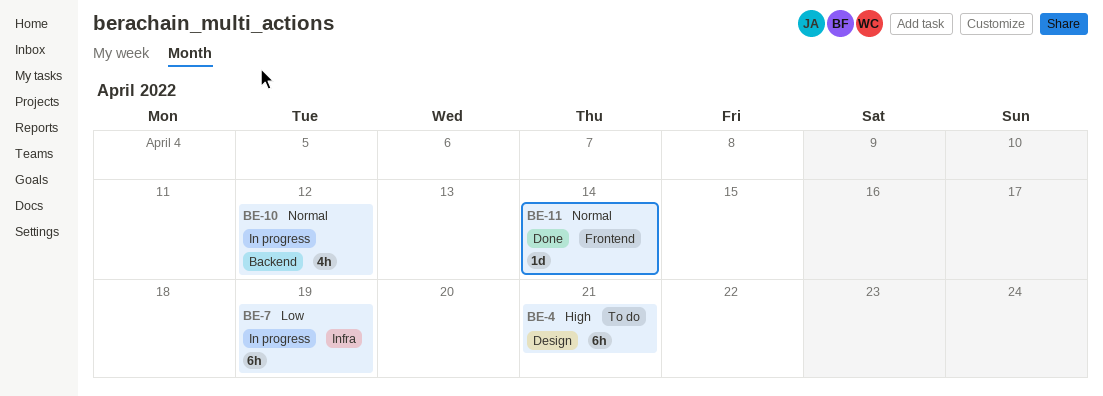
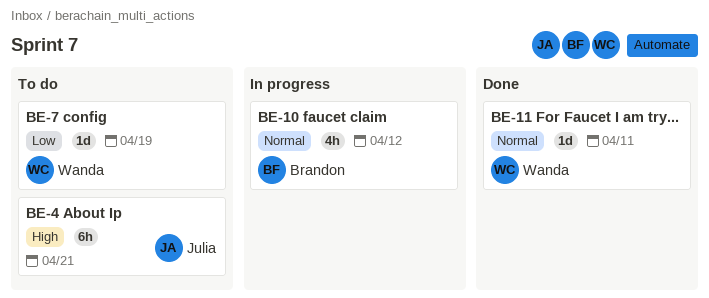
BE-7, status: In progress -> To do
BE-7, estimate: 6h -> 1d
BE-11, due: Apr 14 -> Apr 11

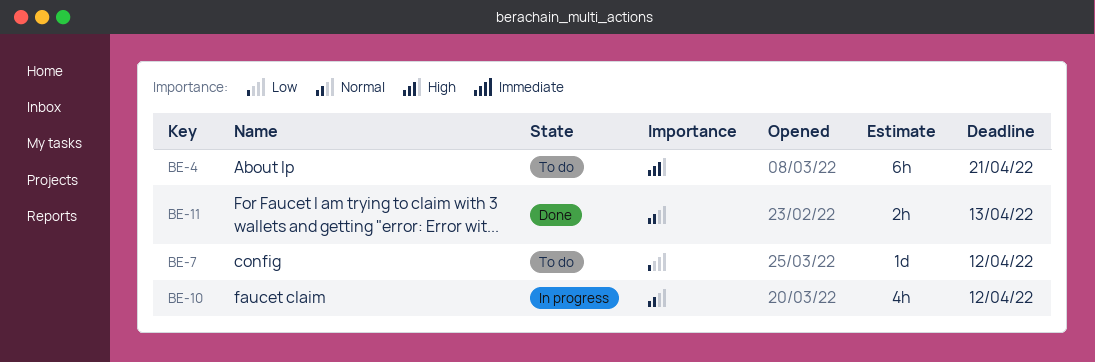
BE-7, due: Apr 19 -> Apr 12
BE-11, estimate: 1d -> 2h
BE-11, due: Apr 11 -> Apr 13

